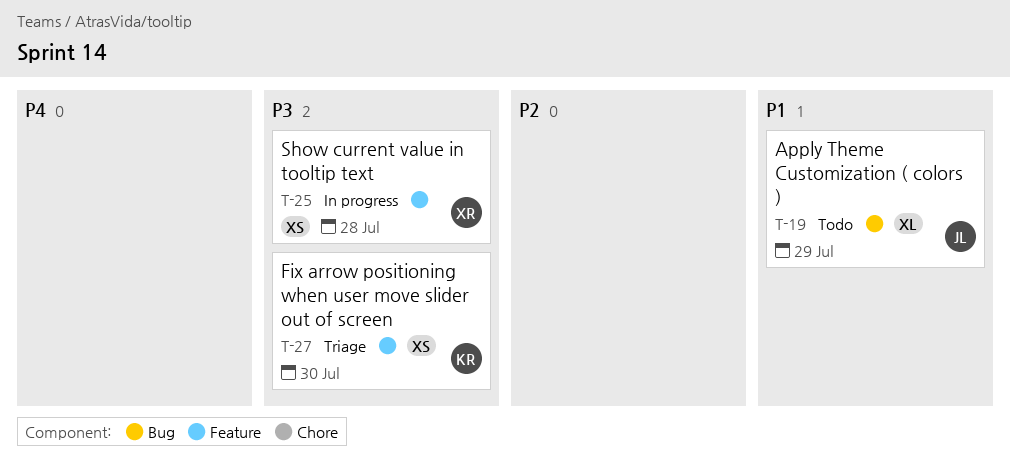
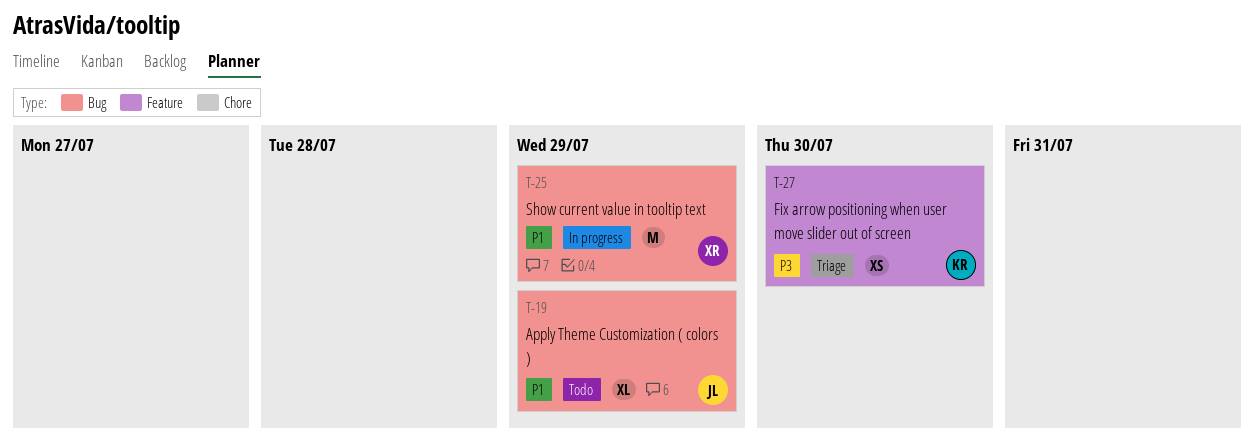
T-25, priority: P3 -> P1
T-25, label: Feature -> Bug
T-25, estimate: XS -> M
T-25, due: Jul 28 -> Jul 29

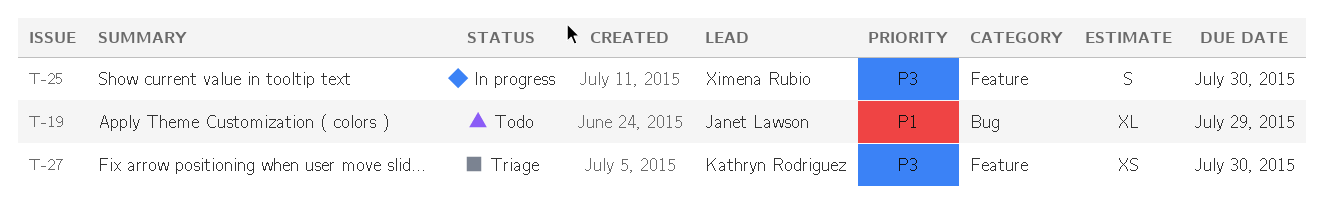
T-25, priority: P1 -> P3
T-25, label: Bug -> Feature
T-25, estimate: M -> S
T-25, due: Jul 29 -> Jul 30

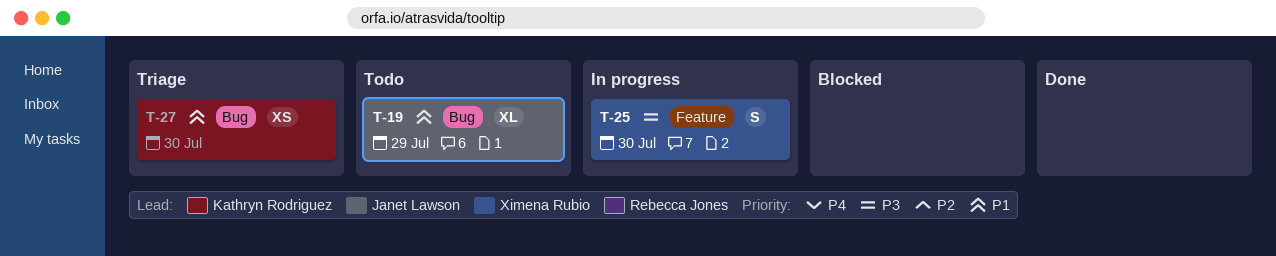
T-27, priority: P3 -> P1
T-27, label: Feature -> Bug

